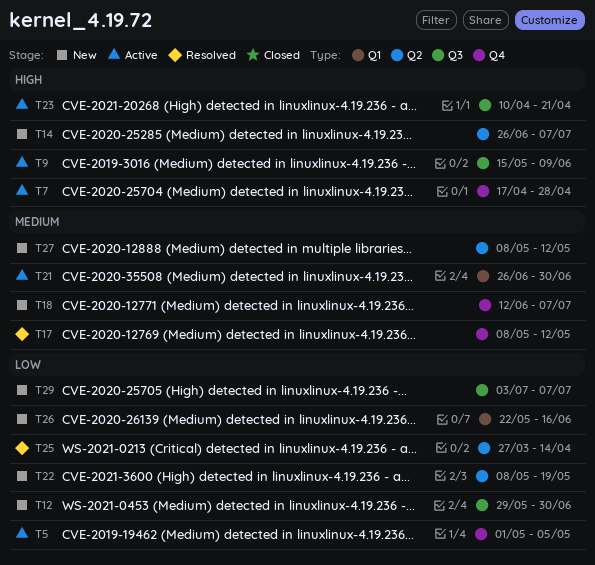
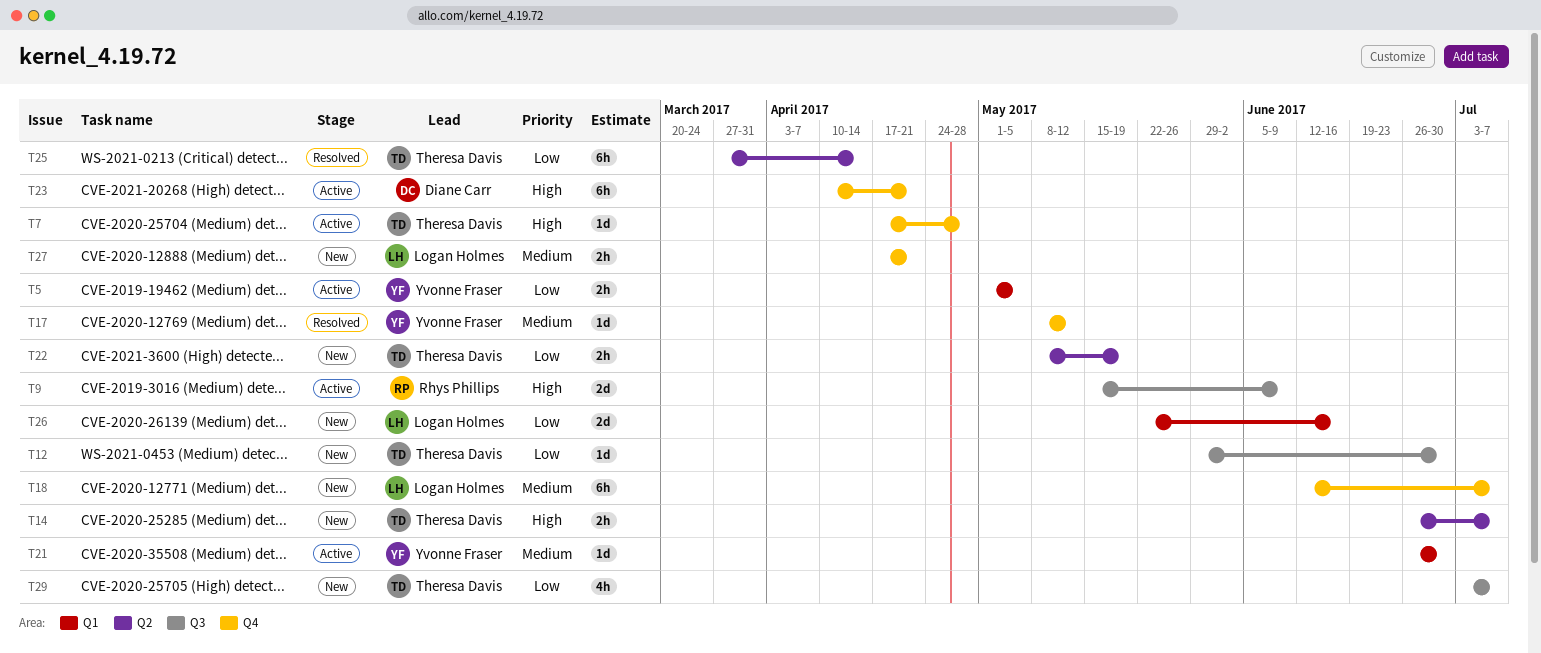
T5, label: Q4 -> Q1
T23, label: Q3 -> Q4
T27, label: Q2 -> Q4
T27, start: May 8 -> Apr 17
T27, due: May 12 -> Apr 21

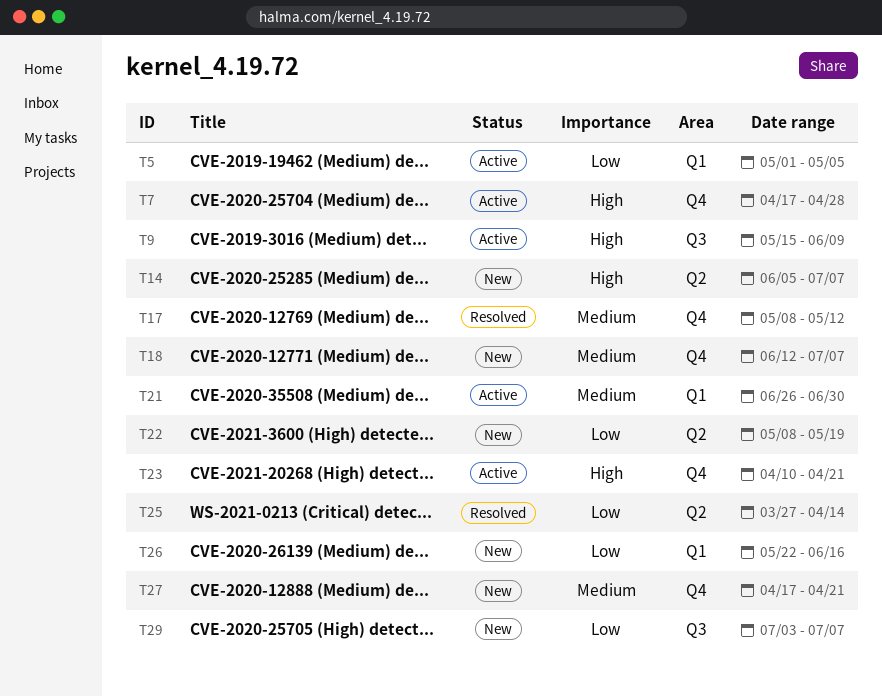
T12: present -> none
T14, start: Jun 26 -> Jun 5

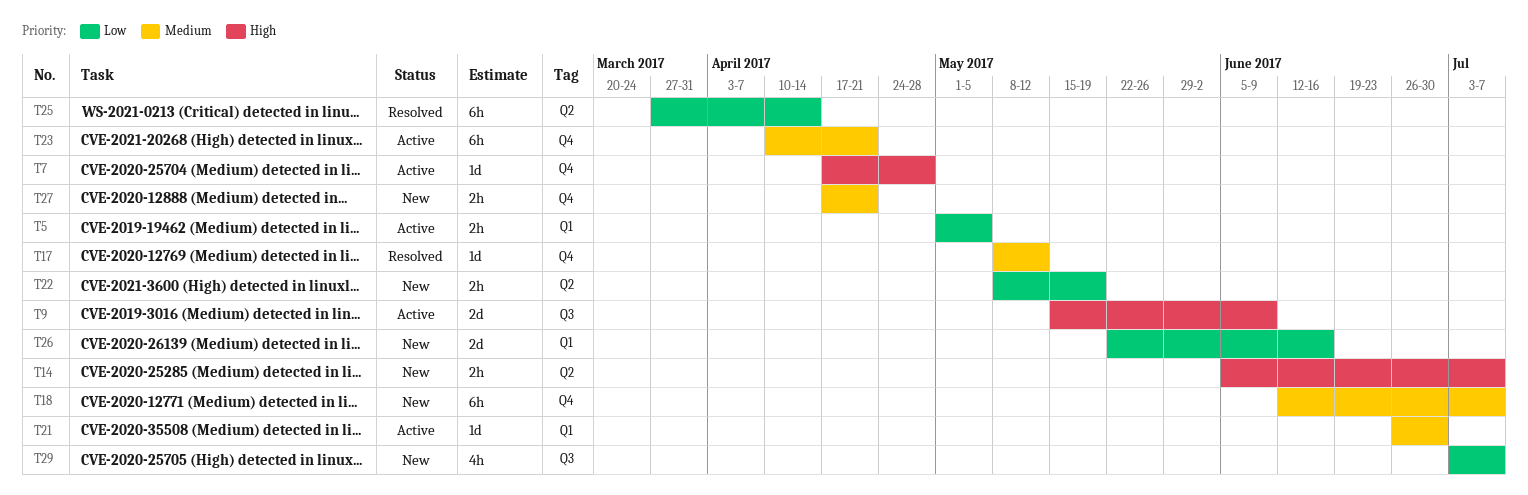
T23, priority: High -> Medium

